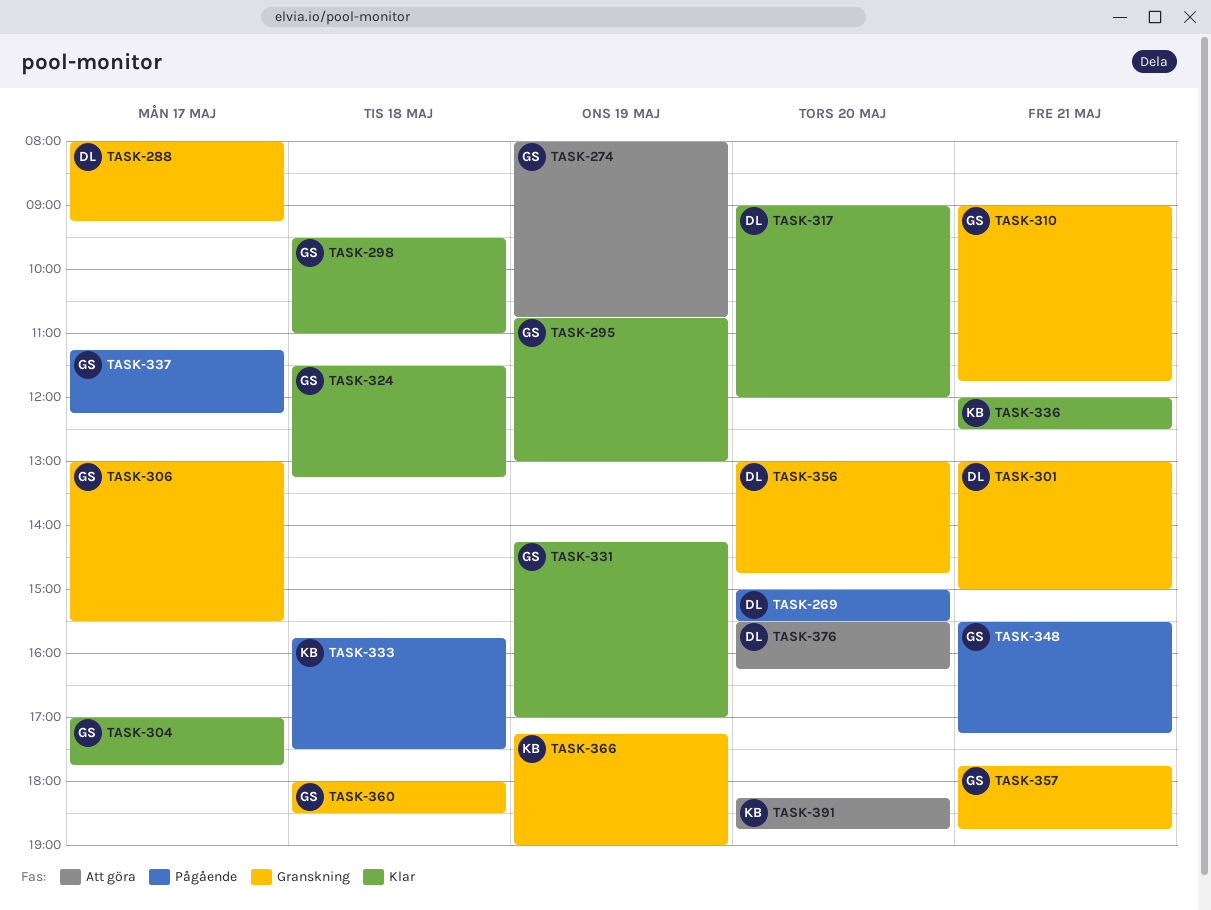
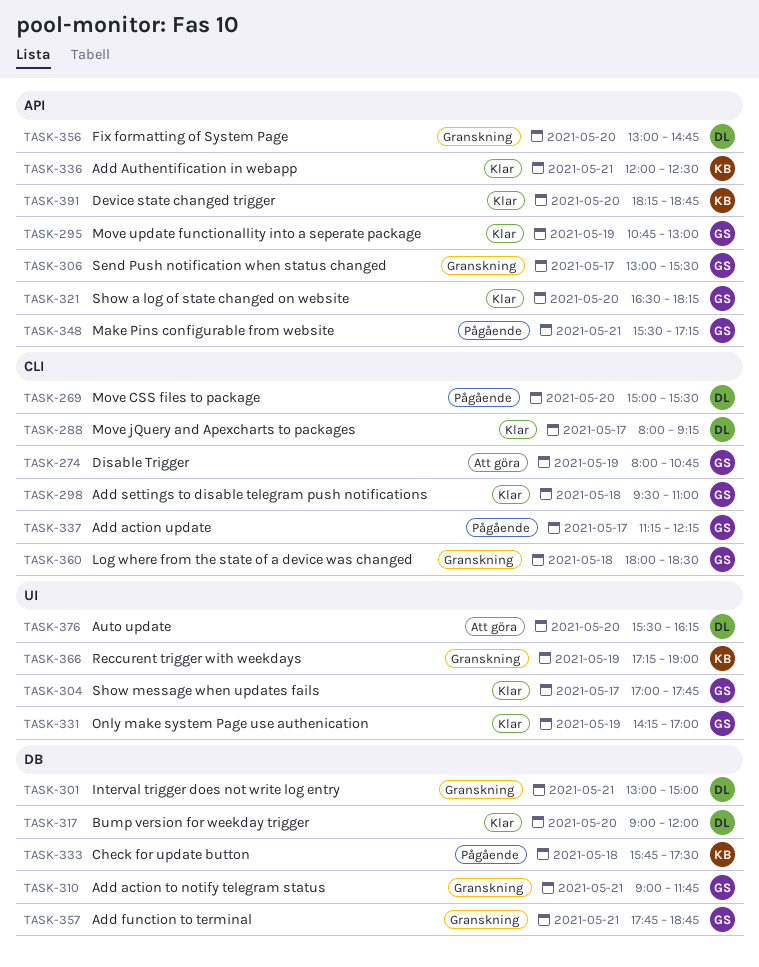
TASK-288, status: Granskning -> Klar
TASK-321: none -> present
TASK-324: present -> none
TASK-391, status: Att göra -> Klar

